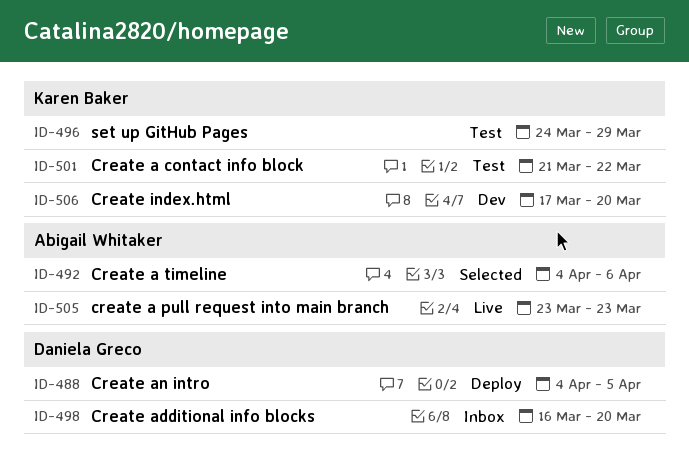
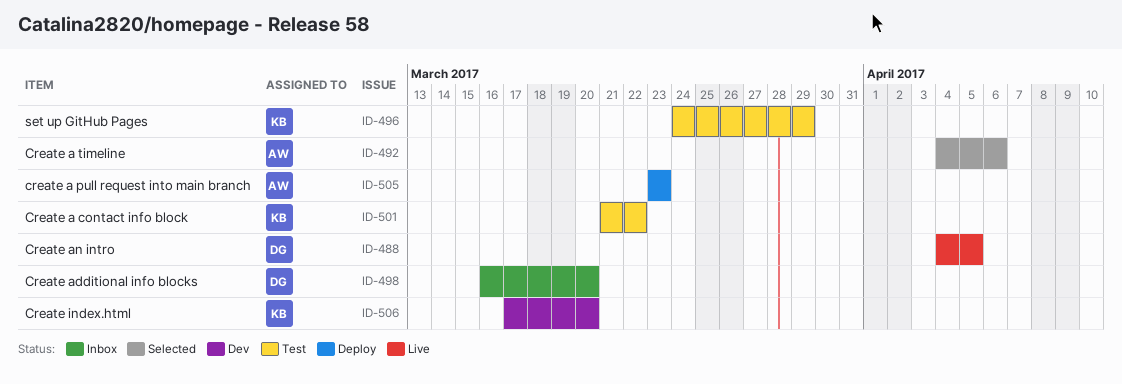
ID-488, status: Deploy -> Live
ID-505, status: Live -> Deploy

